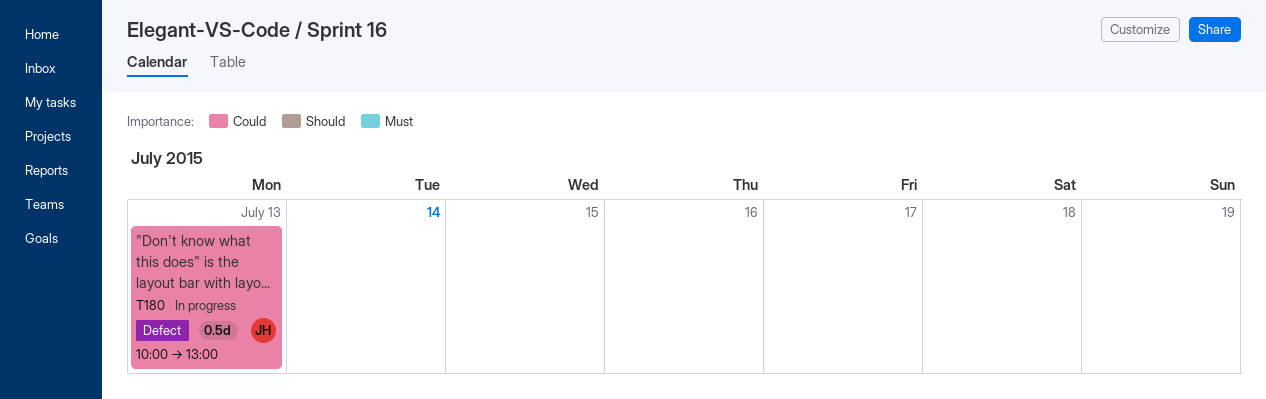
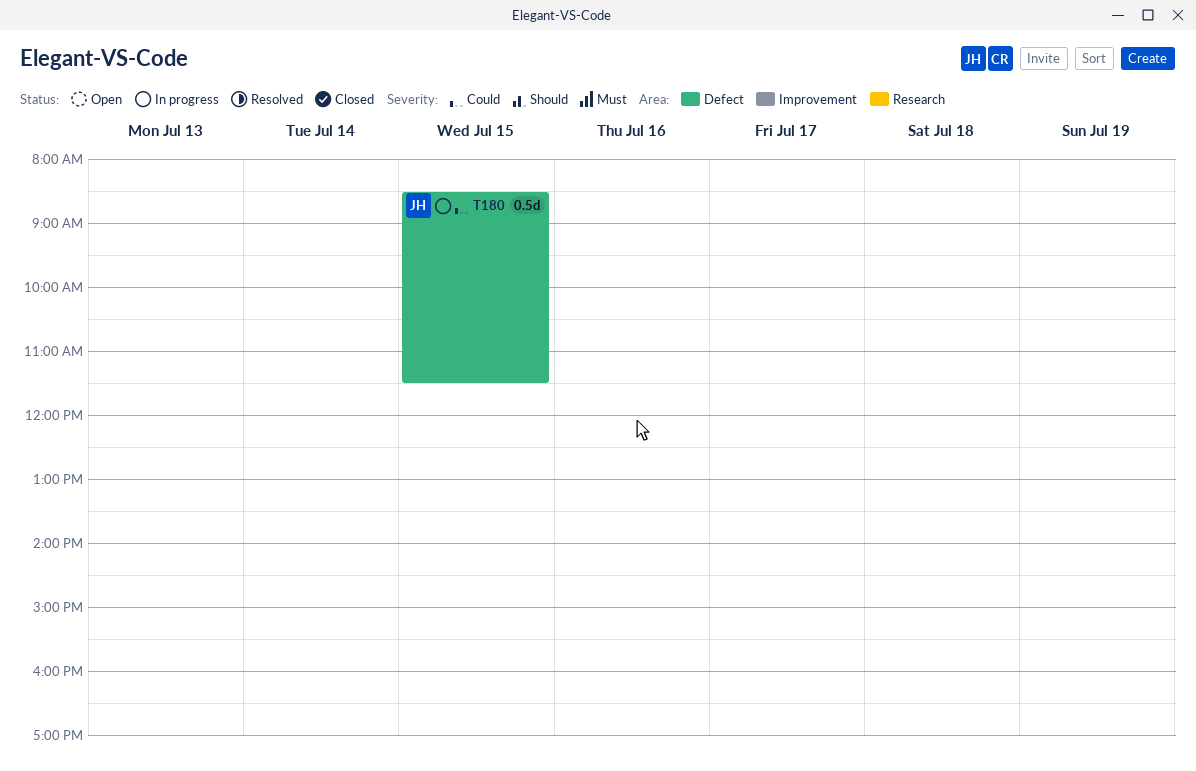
T180, day: Jul 13 -> Jul 15
T180, begins: 10:00 -> 08:30
T180, ends: 13:00 -> 11:30

